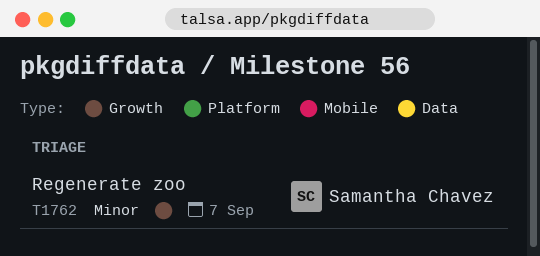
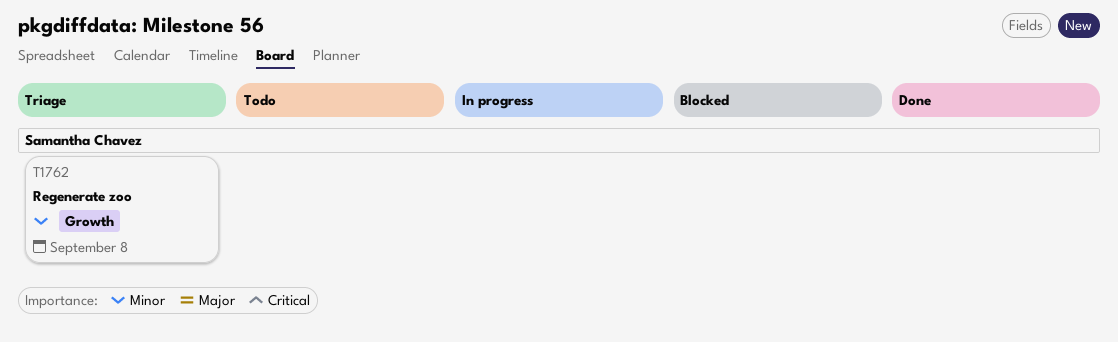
T1762, due: Sep 7 -> Sep 8

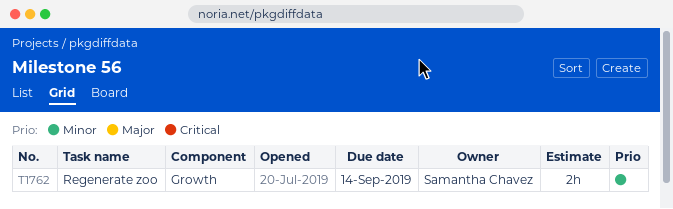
T1762, due: Sep 8 -> Sep 14

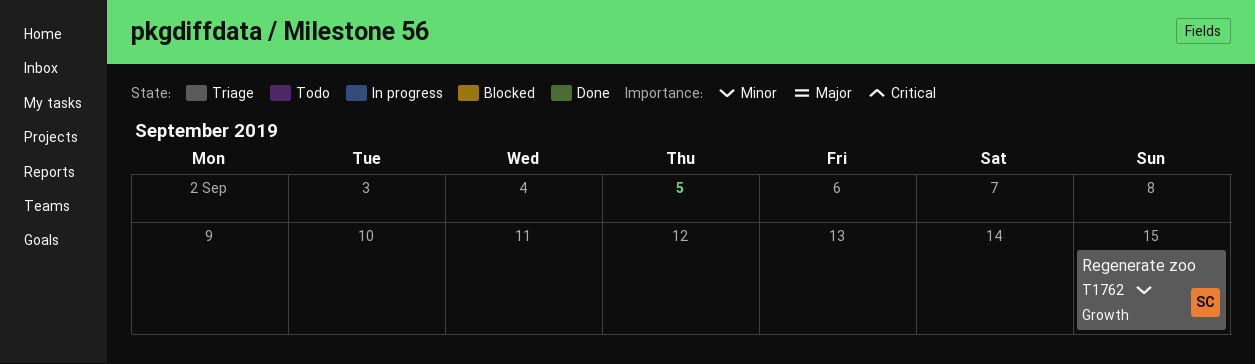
T1762, due: Sep 14 -> Sep 15

